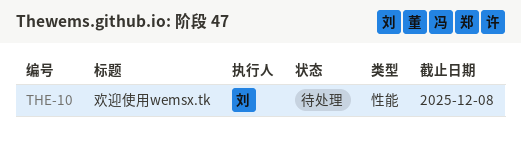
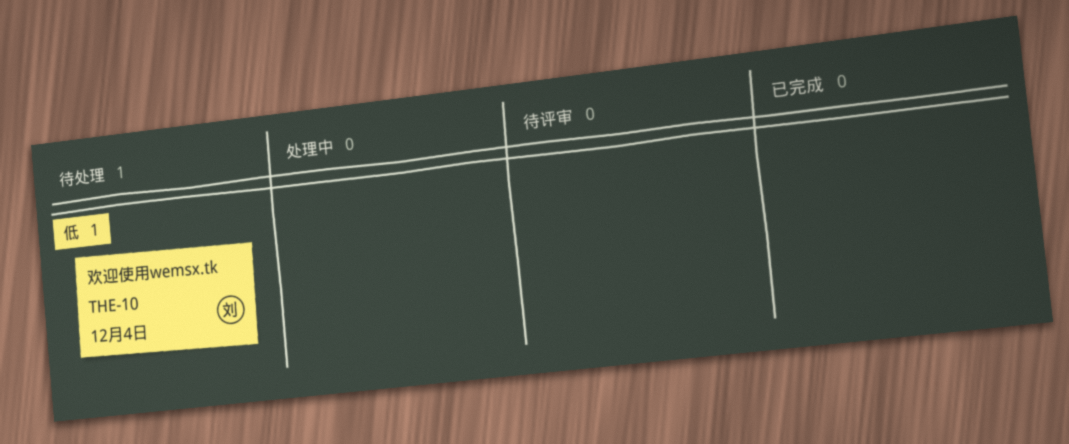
THE-10, due: Dec 8 -> Dec 4

